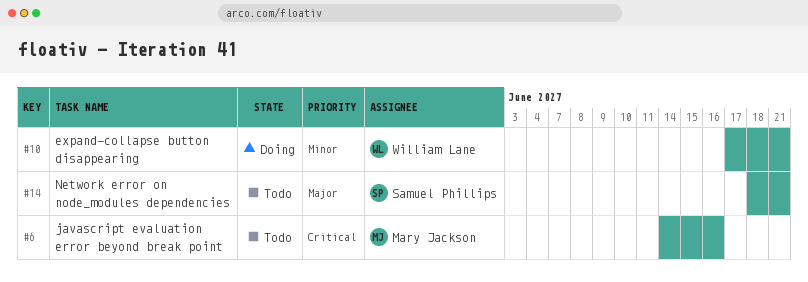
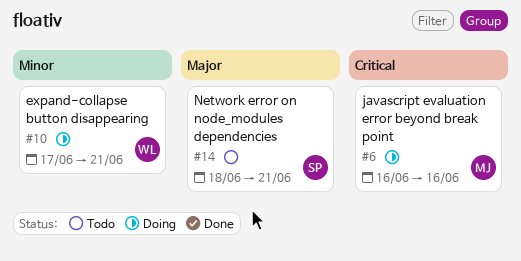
#6, status: Todo -> Doing
#6, start: Jun 14 -> Jun 16

